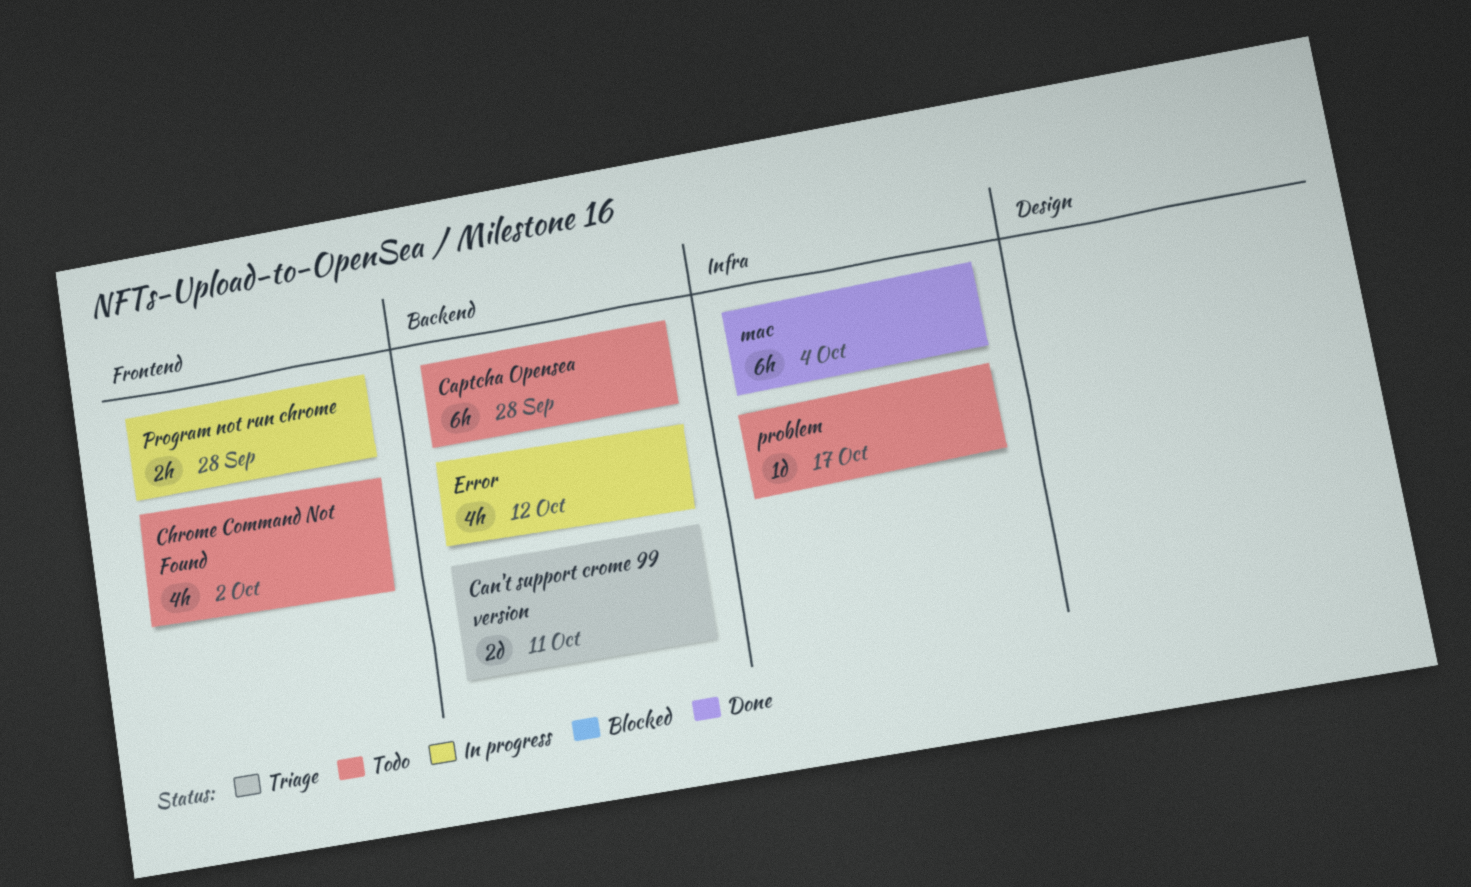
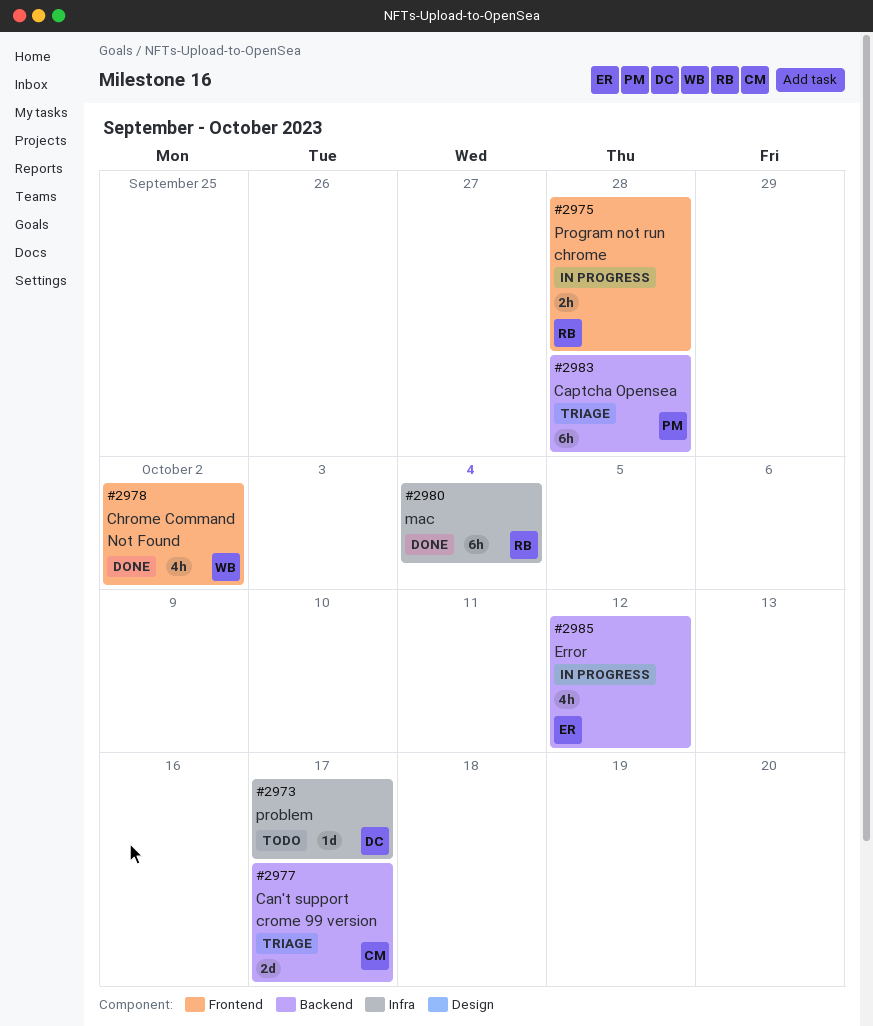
Can't support crome 99 version, due: Oct 11 -> Oct 17
Captcha Opensea, status: Todo -> Triage
Chrome Command Not Found, status: Todo -> Done

